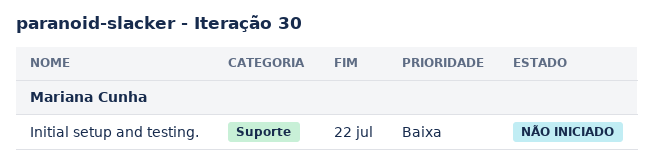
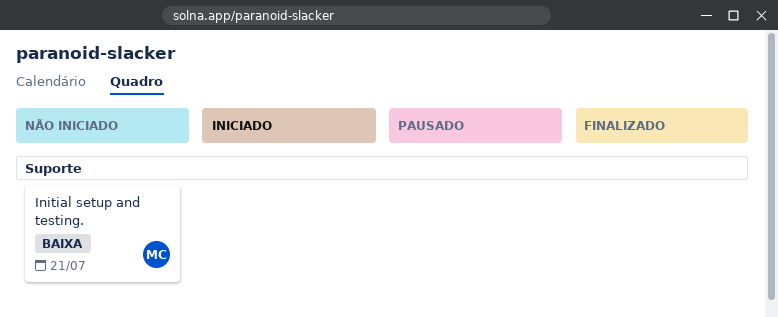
Initial setup and testing., due: Jul 22 -> Jul 21

